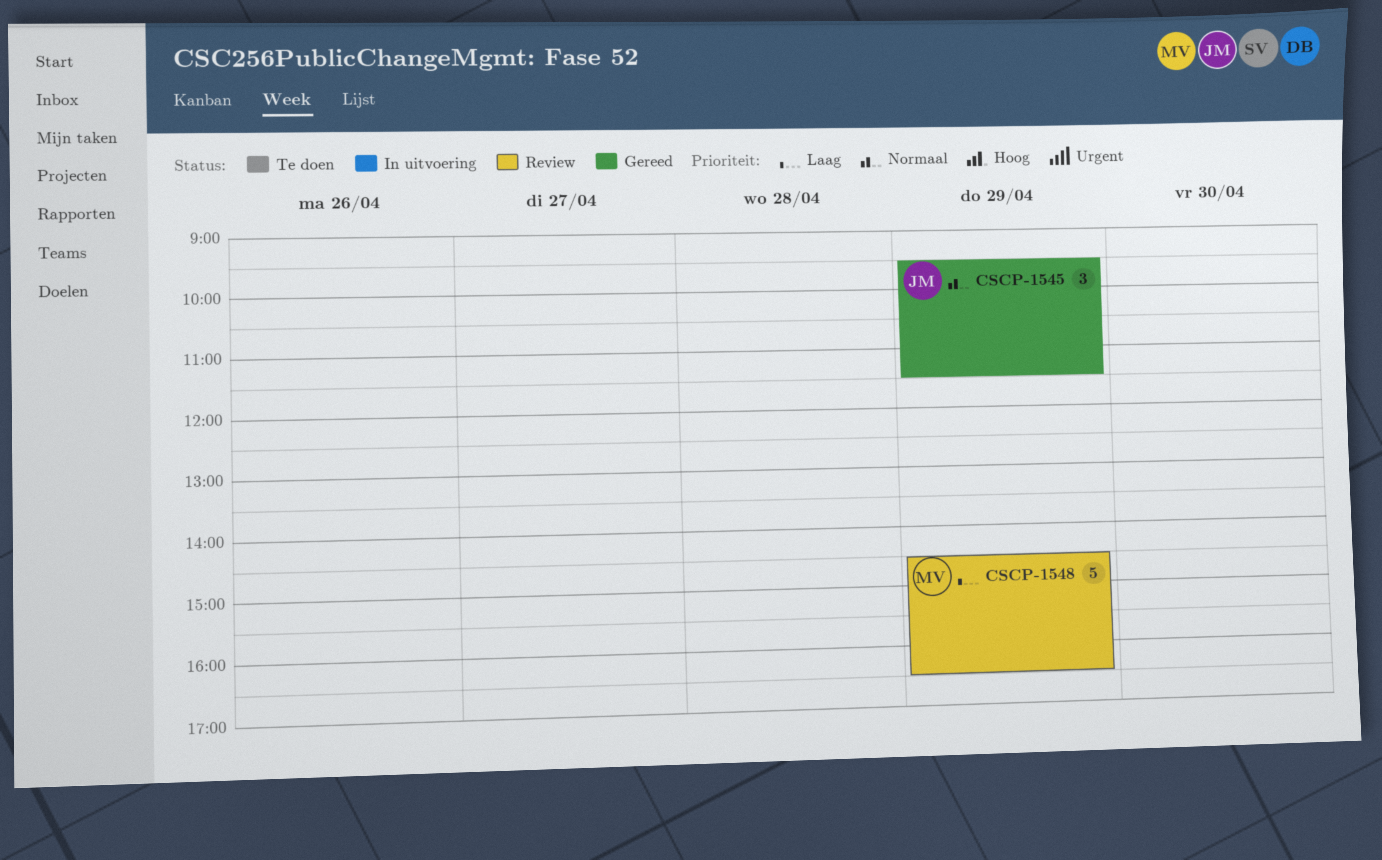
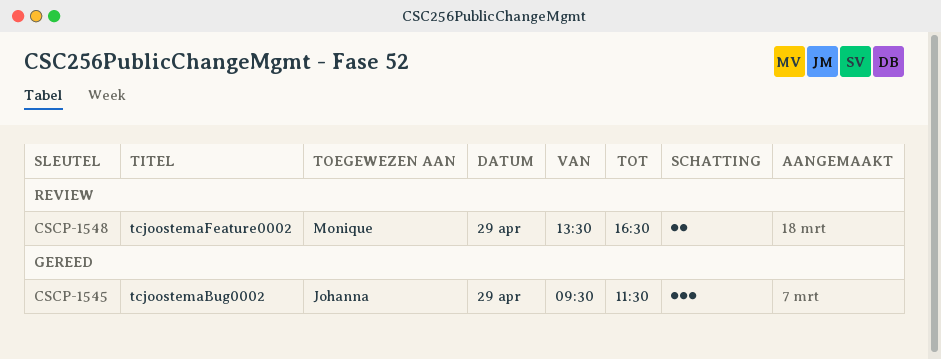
CSCP-1548, estimate: 5 -> 2
CSCP-1548, begins: 14:30 -> 13:30

